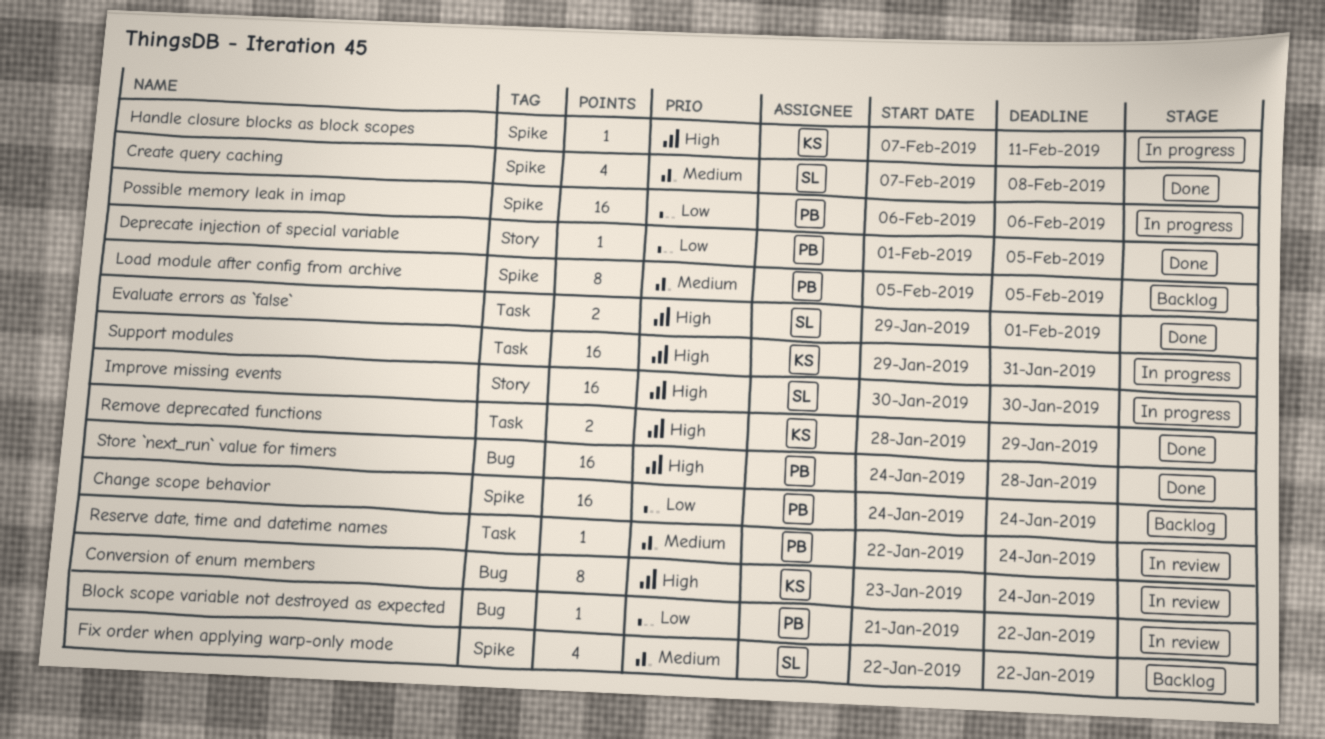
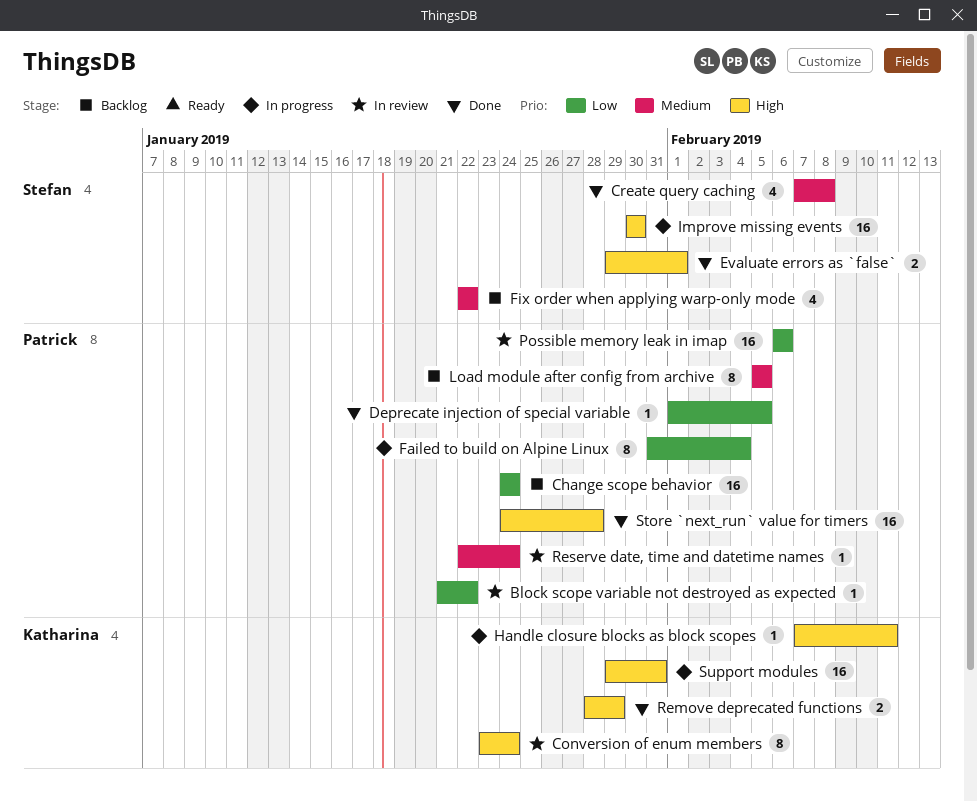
Failed to build on Alpine Linux: none -> present
Possible memory leak in imap, status: In progress -> In review

